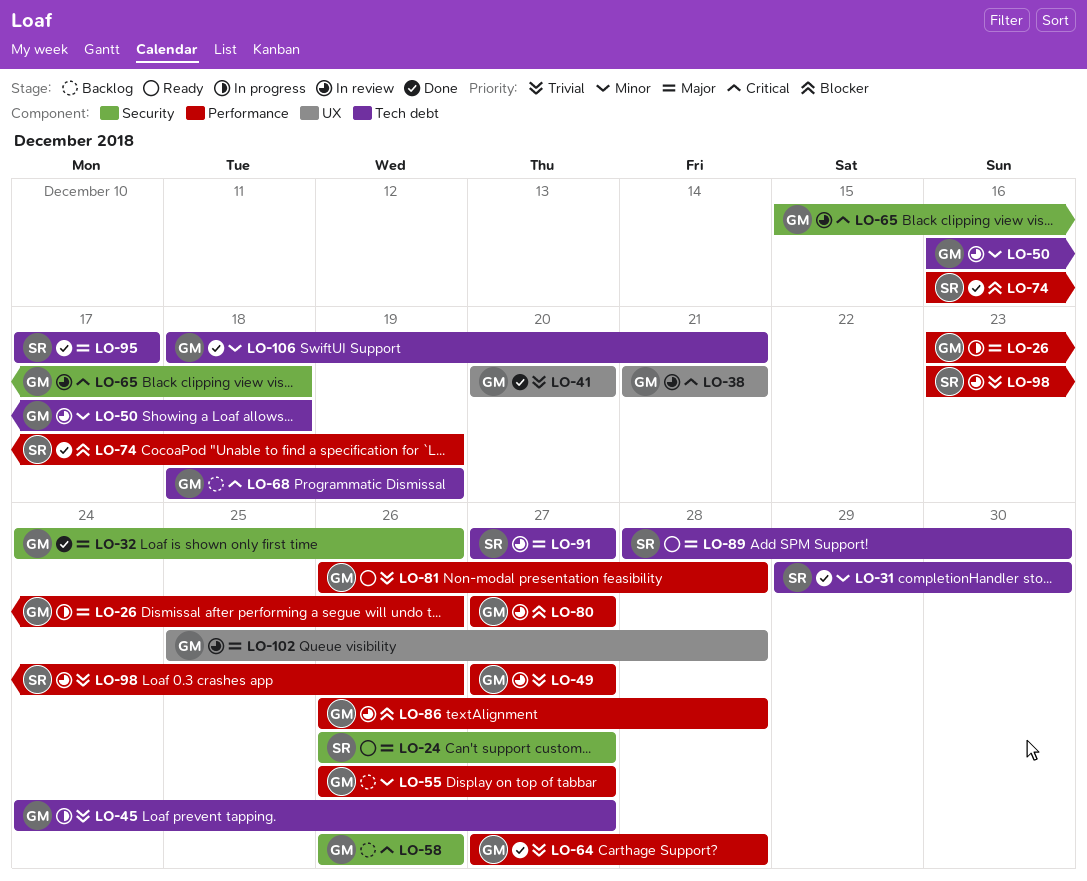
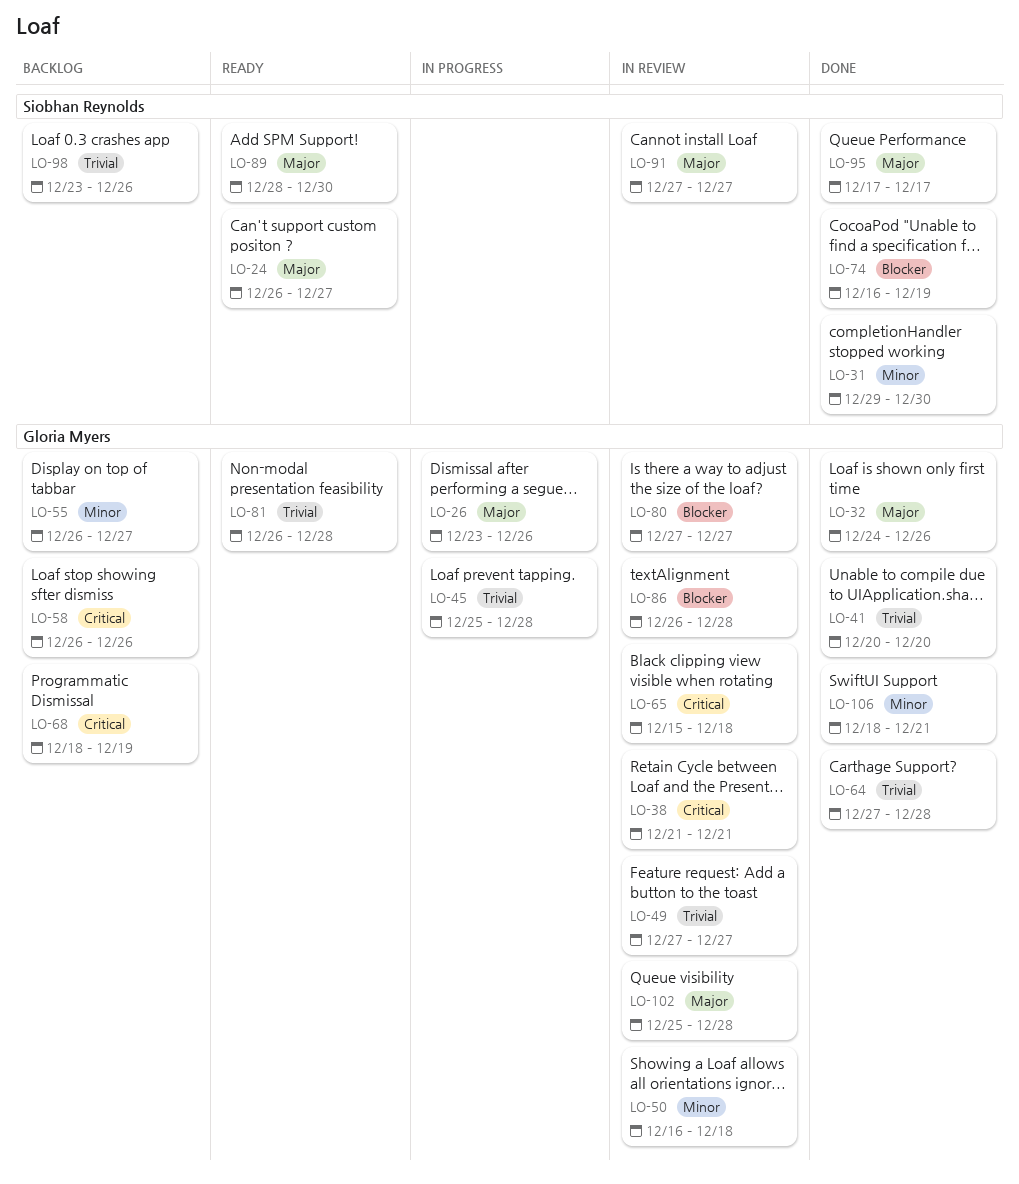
LO-45, start: Dec 24 -> Dec 25
LO-45, due: Dec 27 -> Dec 28
LO-98, status: In review -> Backlog

